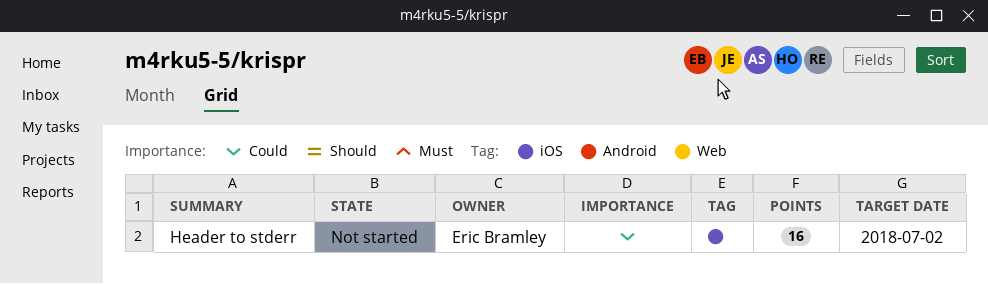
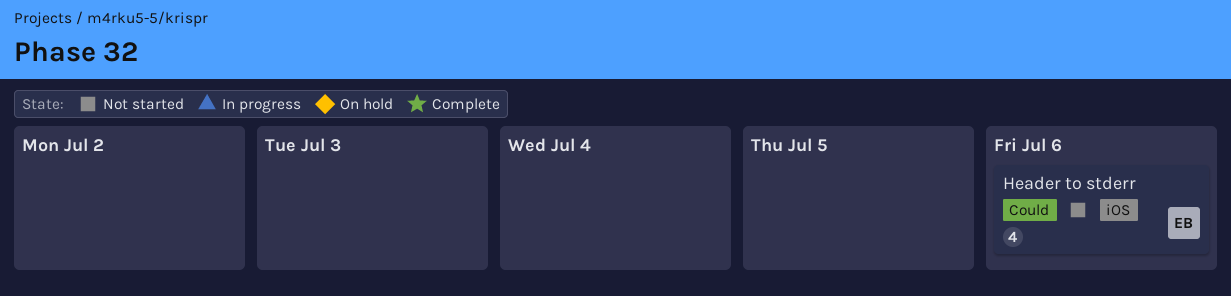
Header to stderr, estimate: 16 -> 4
Header to stderr, due: Jul 2 -> Jul 6

